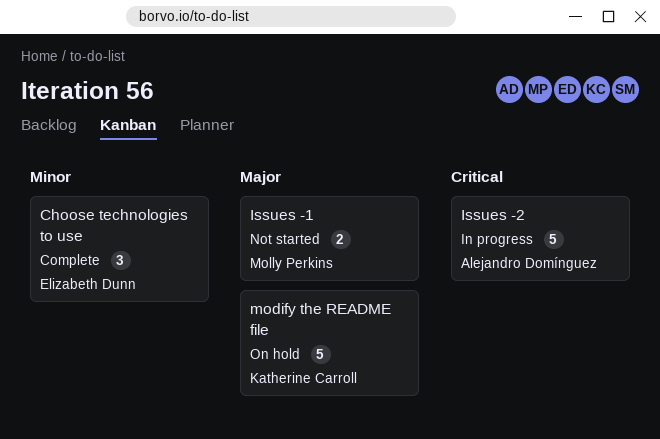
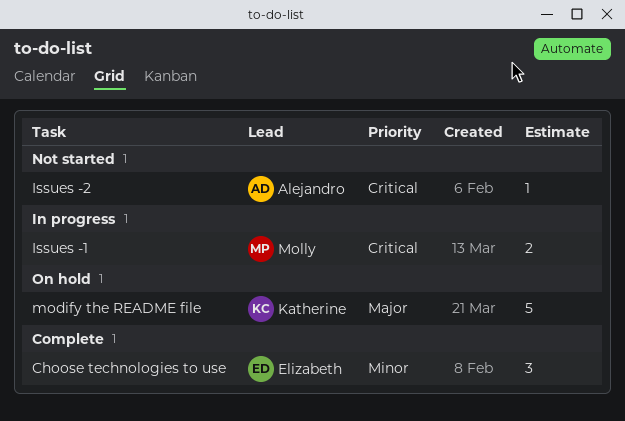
Issues -1, status: Not started -> In progress
Issues -1, priority: Major -> Critical
Issues -2, status: In progress -> Not started
Issues -2, estimate: 5 -> 1

